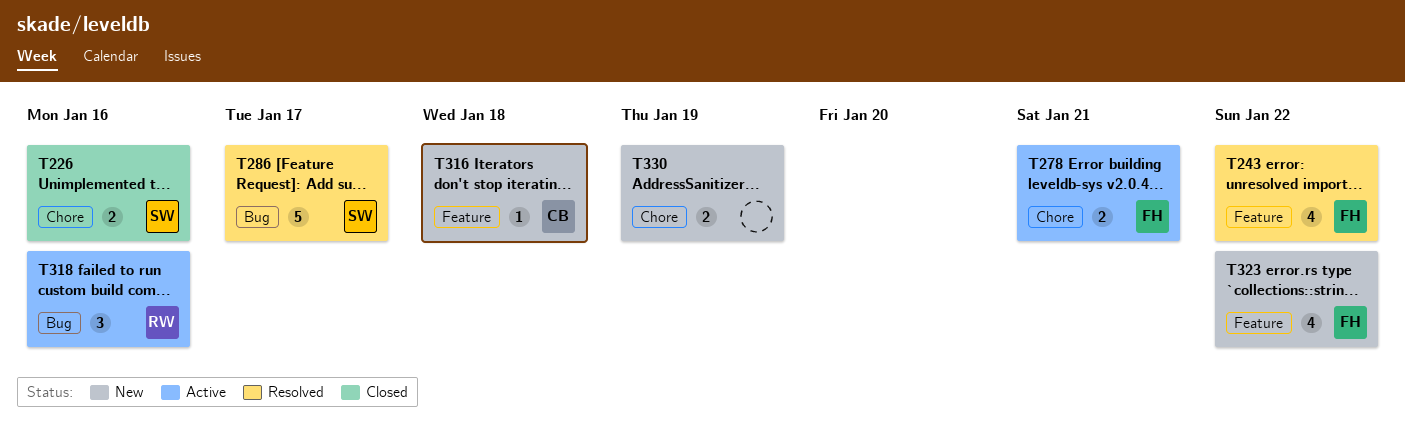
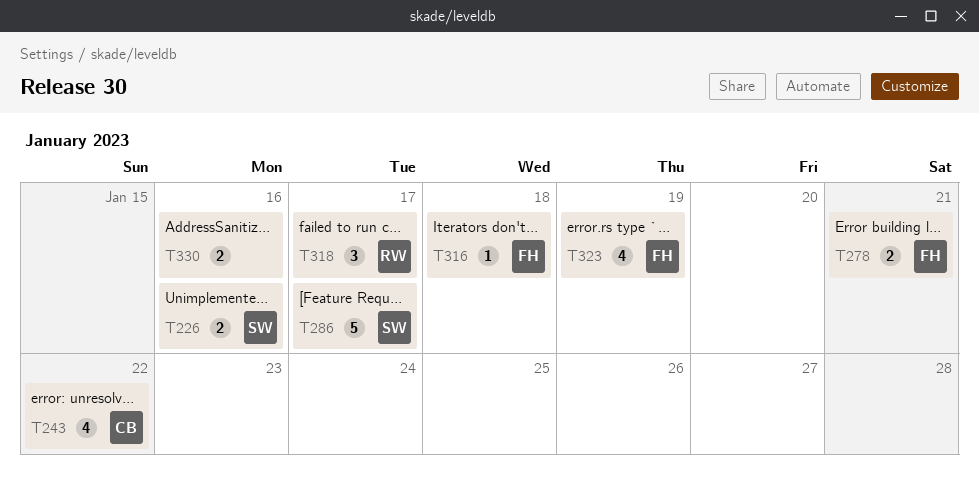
T243, owner: FH -> CB
T316, owner: CB -> FH
T318, due: Jan 16 -> Jan 17
T323, due: Jan 22 -> Jan 19
T330, due: Jan 19 -> Jan 16

